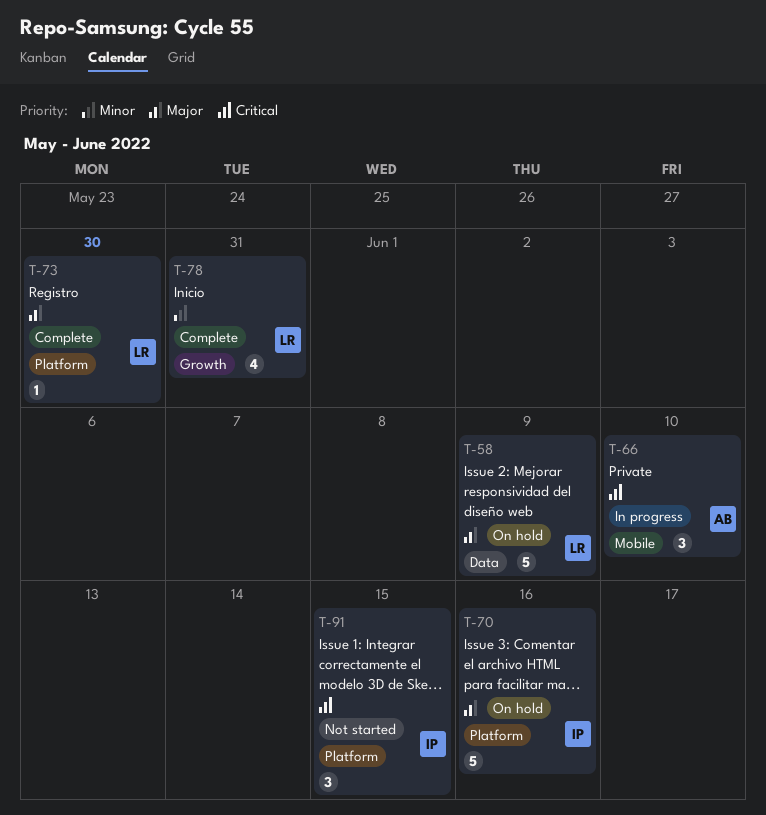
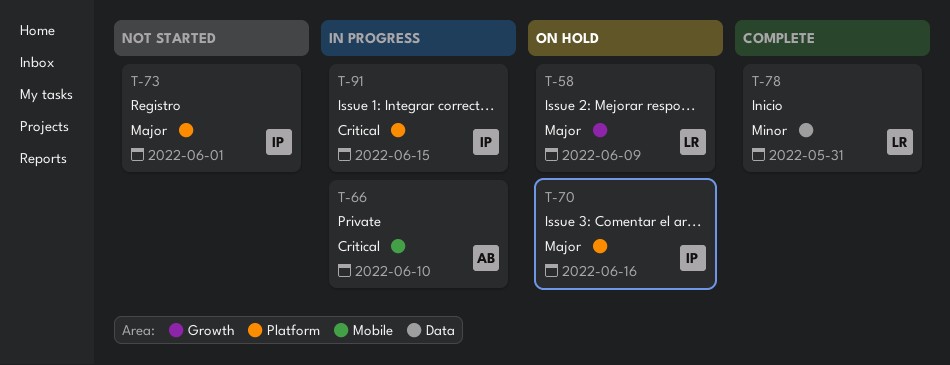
T-58, label: Data -> Growth
T-73, status: Complete -> Not started
T-73, owner: LR -> IP
T-73, due: May 30 -> Jun 1
T-78, label: Growth -> Data
T-91, status: Not started -> In progress

